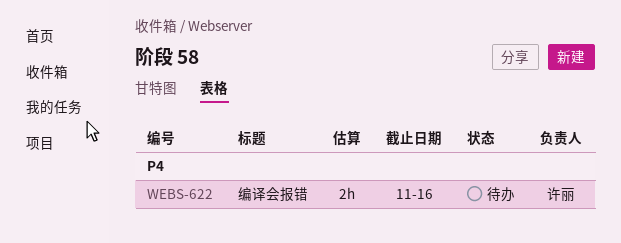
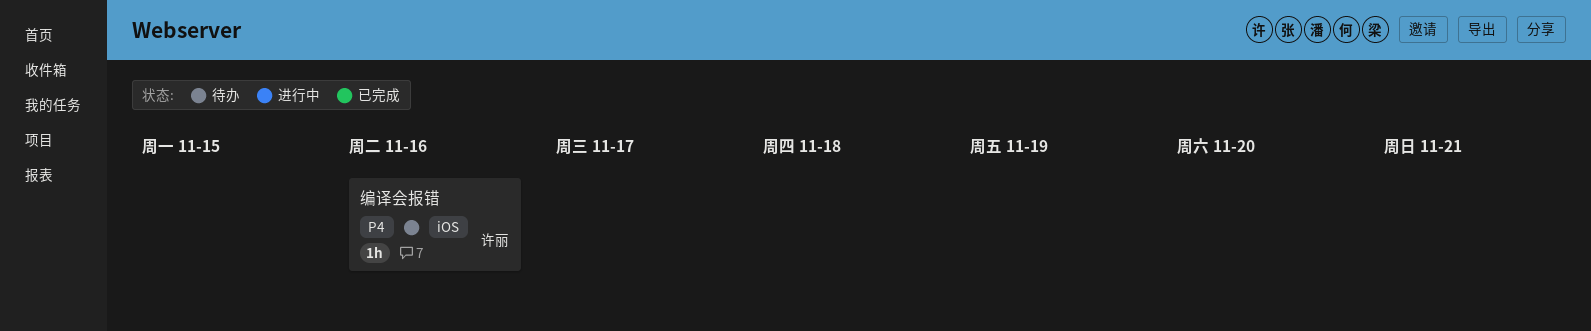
编译会报错, estimate: 2h -> 1h

